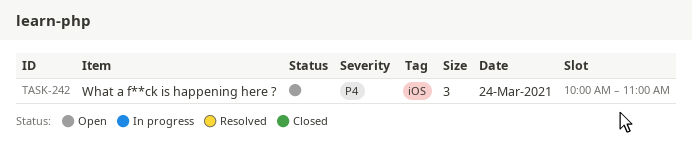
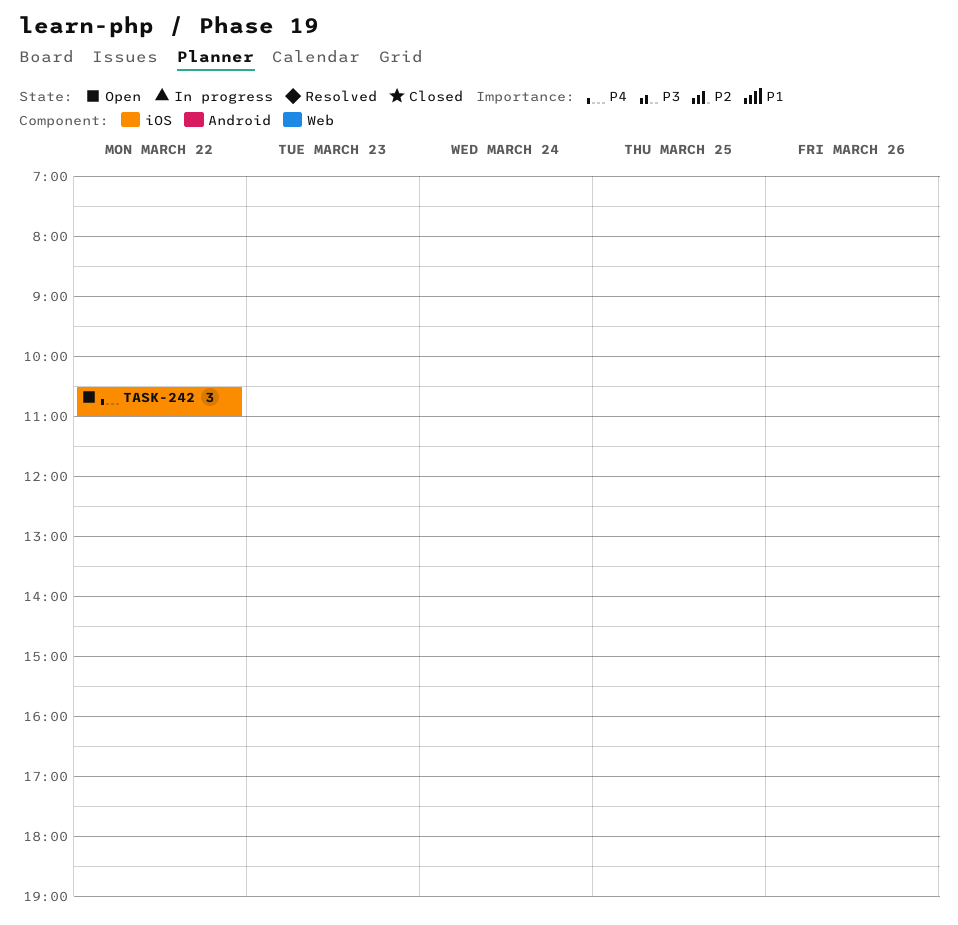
TASK-242, day: Mar 24 -> Mar 22
TASK-242, begins: 10:00 -> 10:30

